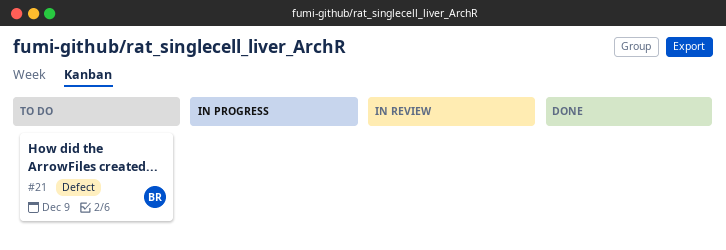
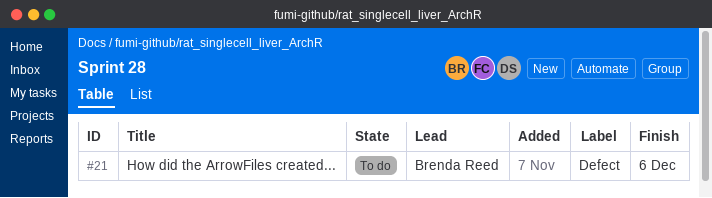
#21, due: Dec 9 -> Dec 6

